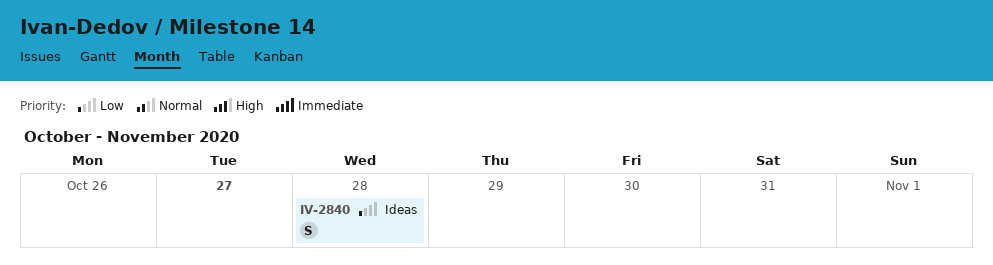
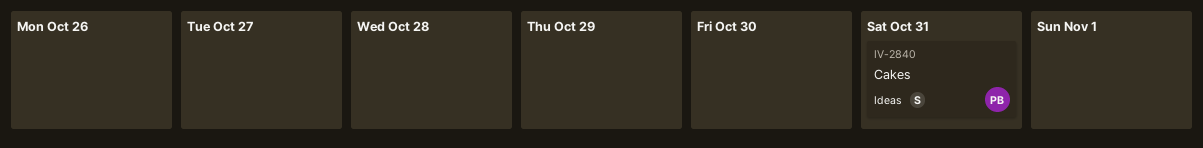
IV-2840, due: Oct 28 -> Oct 31

